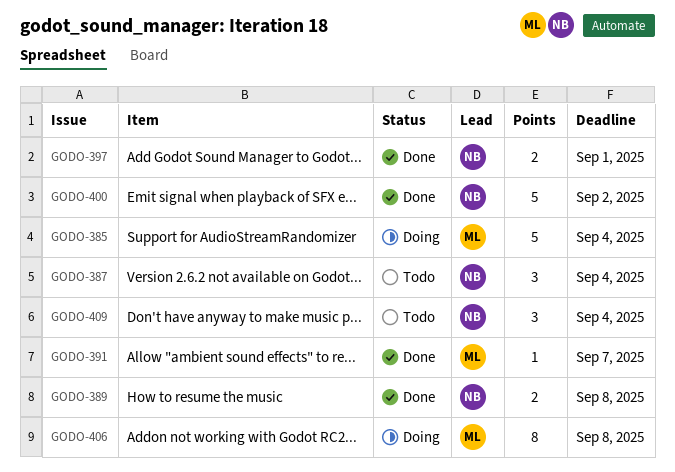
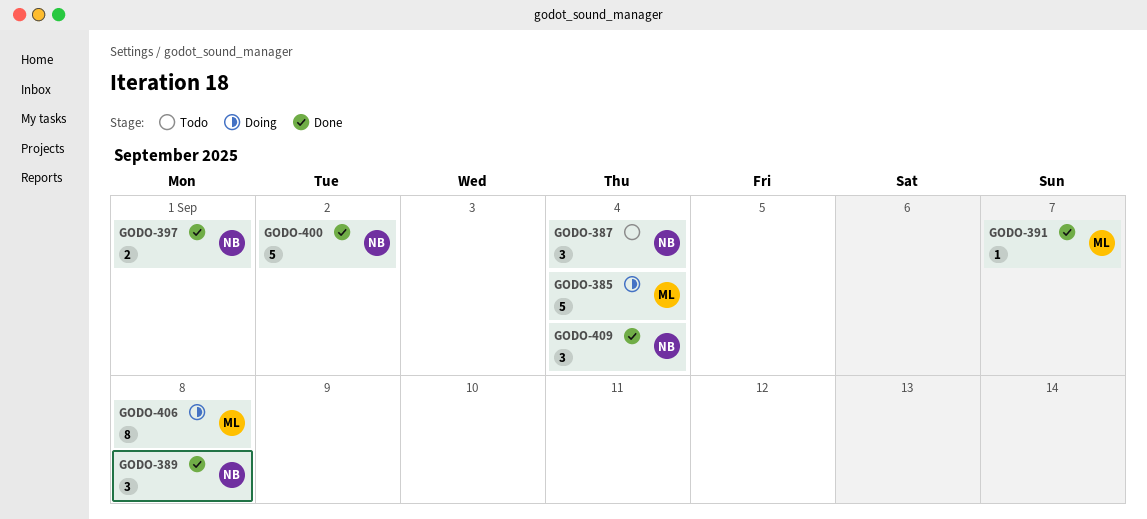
GODO-389, estimate: 2 -> 3
GODO-409, status: Todo -> Done

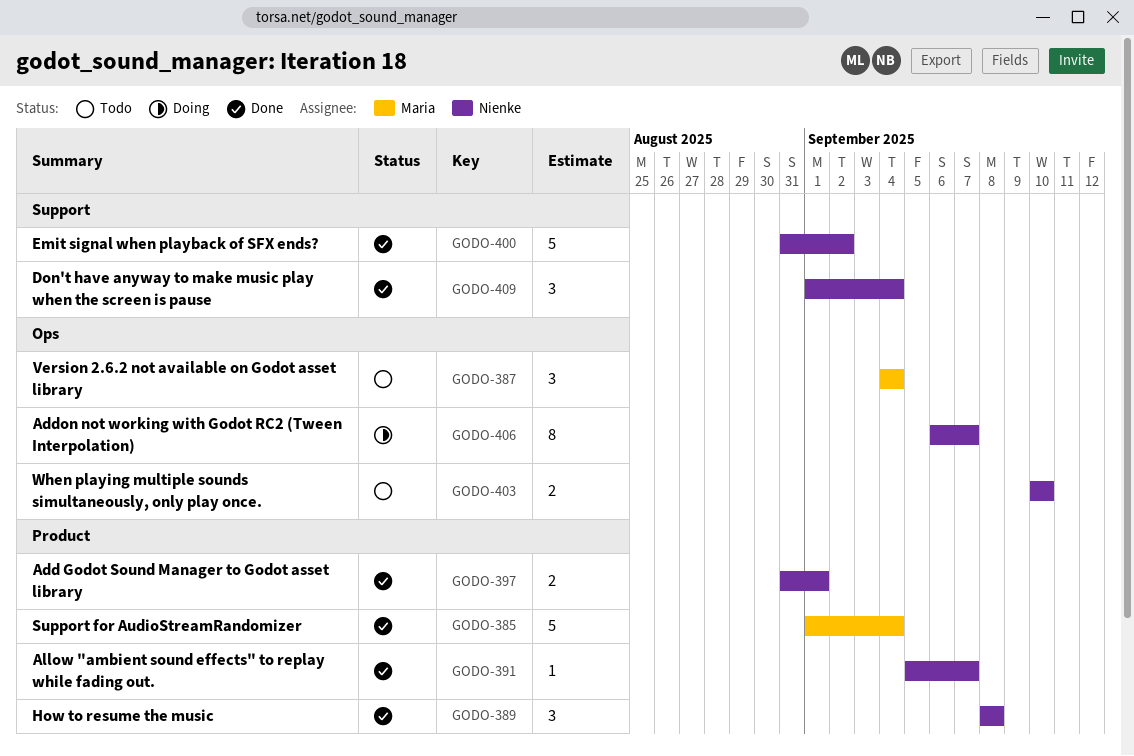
GODO-385, status: Doing -> Done
GODO-387, owner: Nienke -> Maria
GODO-391, owner: Maria -> Nienke
GODO-403: none -> present
GODO-406, owner: Maria -> Nienke
GODO-406, due: Sep 8 -> Sep 7

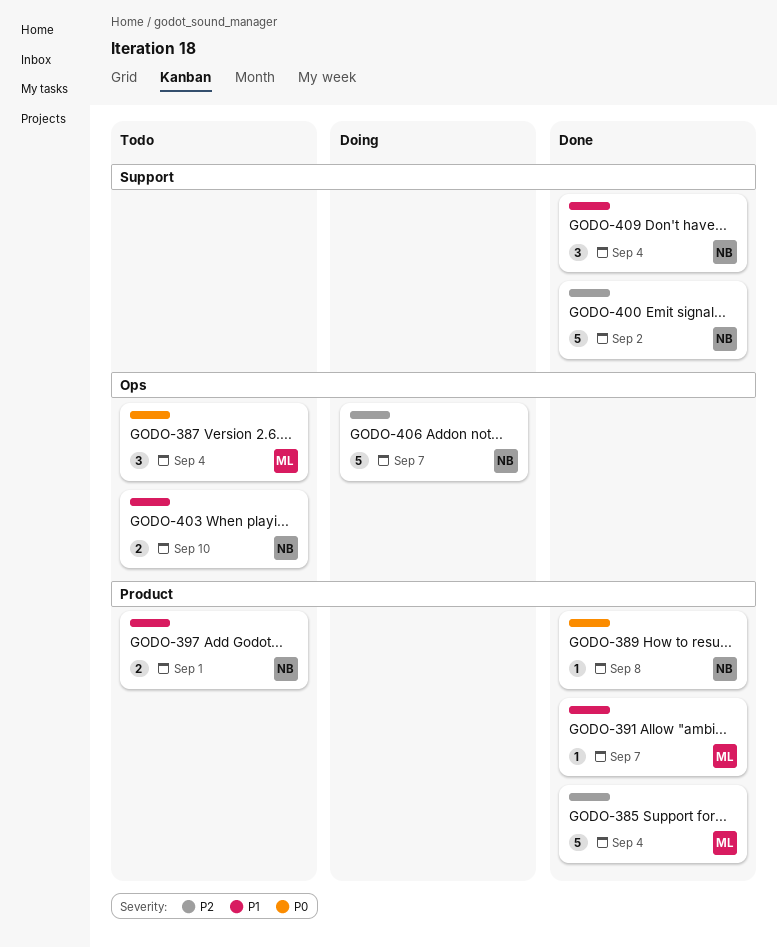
GODO-389, estimate: 3 -> 1
GODO-391, owner: Nienke -> Maria
GODO-397, status: Done -> Todo
GODO-406, estimate: 8 -> 5

